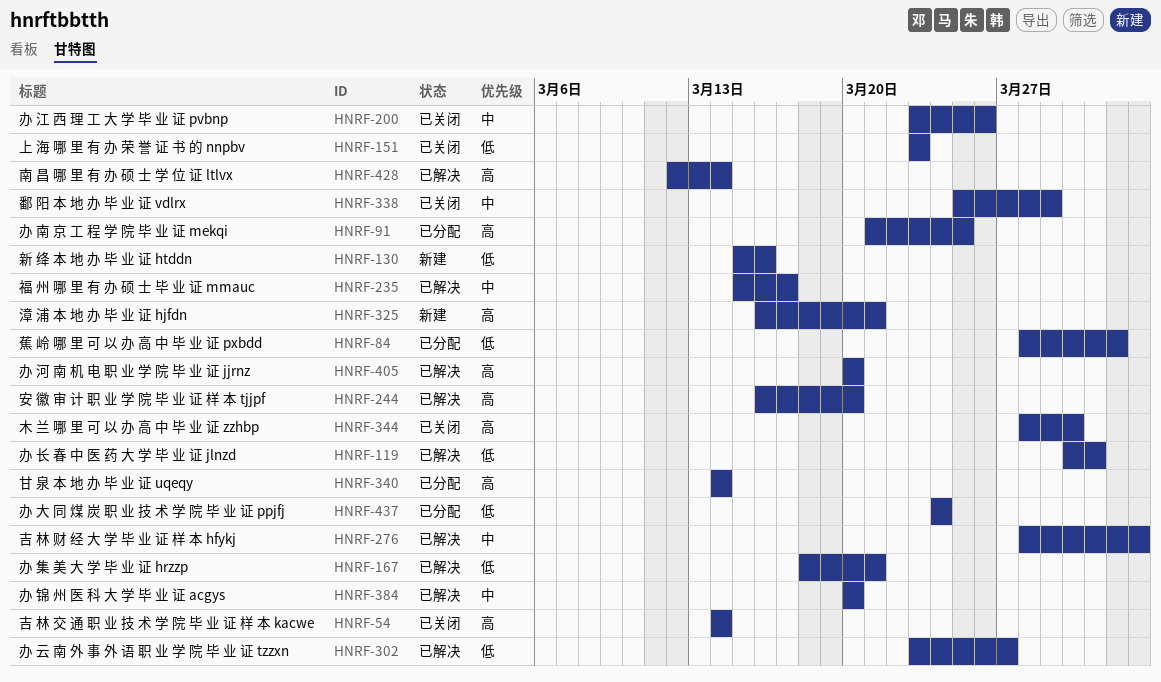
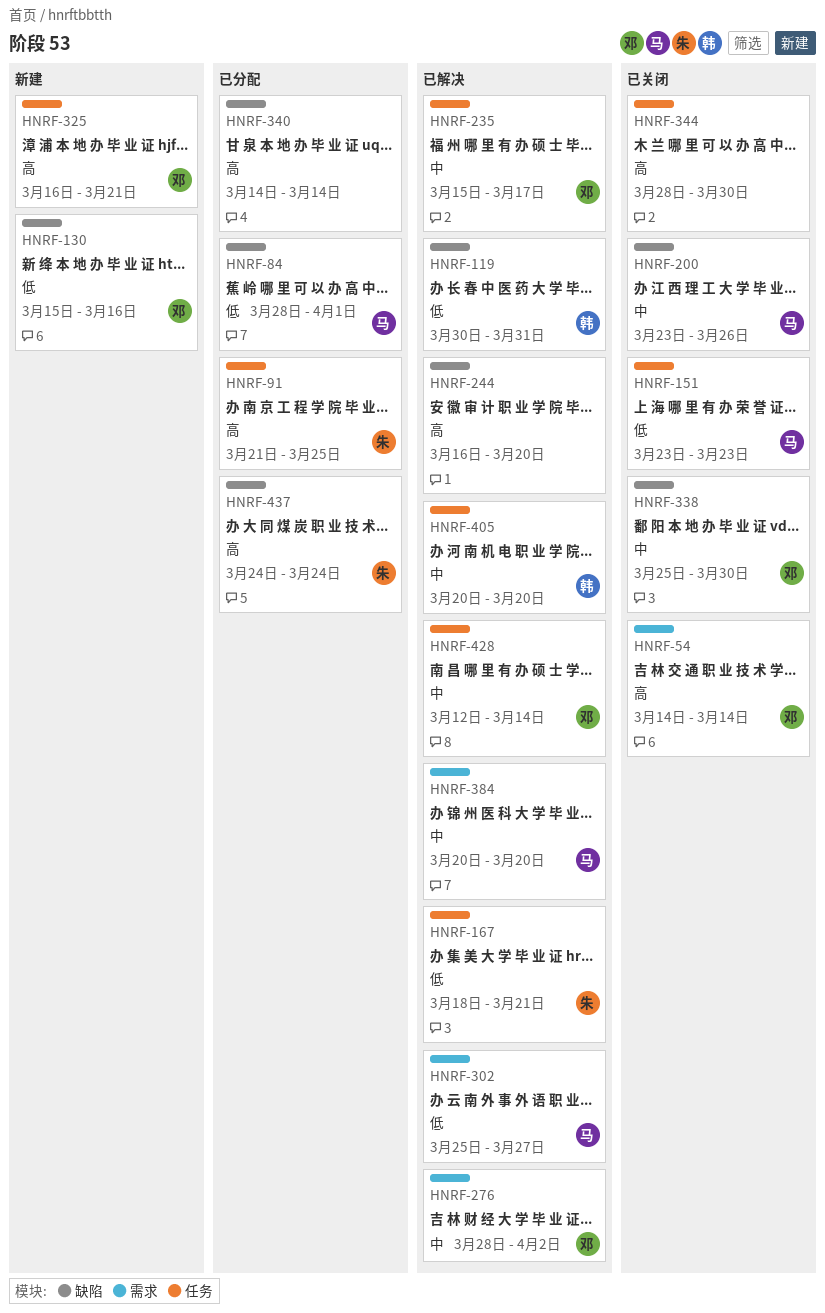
HNRF-302, start: Mar 23 -> Mar 25
HNRF-338, due: Mar 29 -> Mar 30
HNRF-405, priority: 高 -> 中
HNRF-428, priority: 高 -> 中
HNRF-437, priority: 低 -> 高

